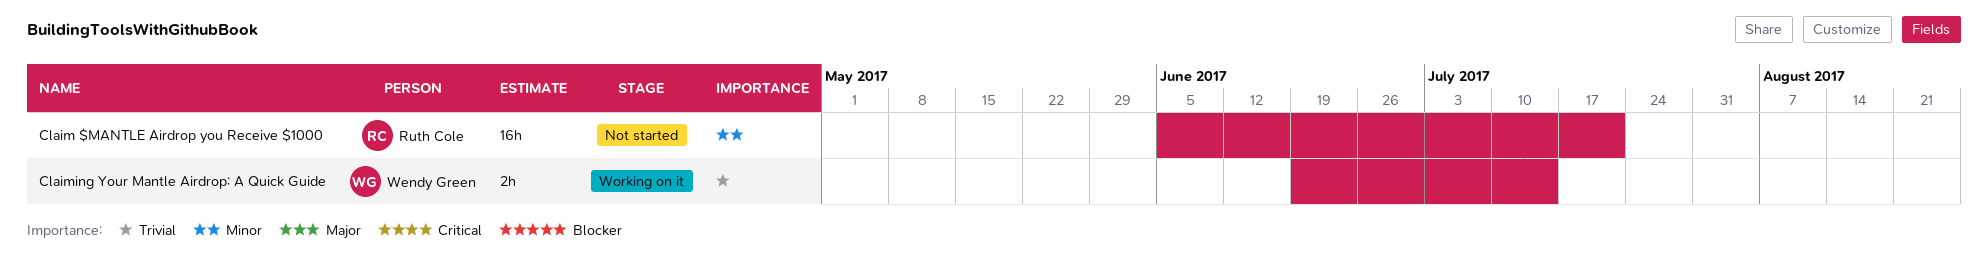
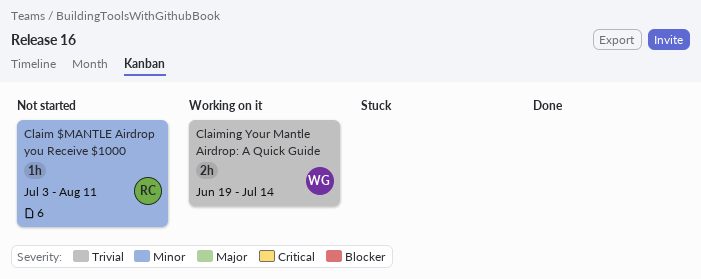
Claim $MANTLE Airdrop you Receive $1000, estimate: 16h -> 1h
Claim $MANTLE Airdrop you Receive $1000, start: Jun 5 -> Jul 3
Claim $MANTLE Airdrop you Receive $1000, due: Jul 21 -> Aug 11

